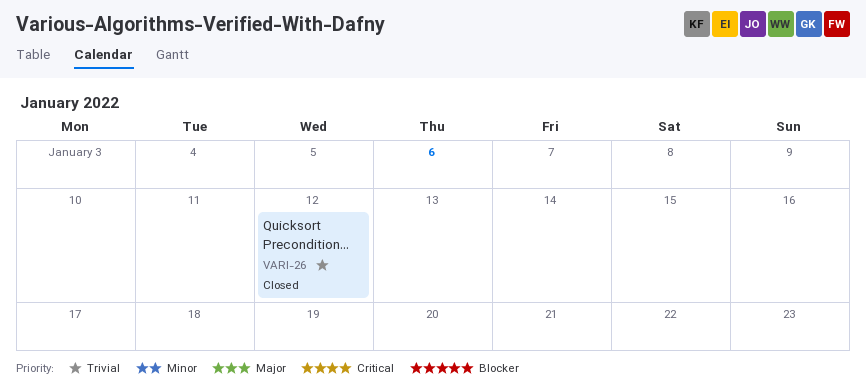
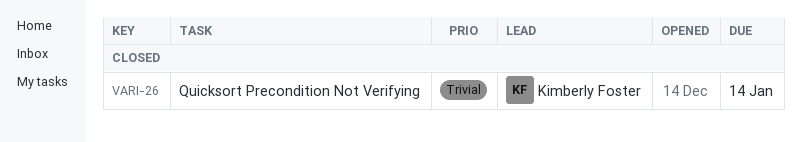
VARI-26, due: Jan 12 -> Jan 14

